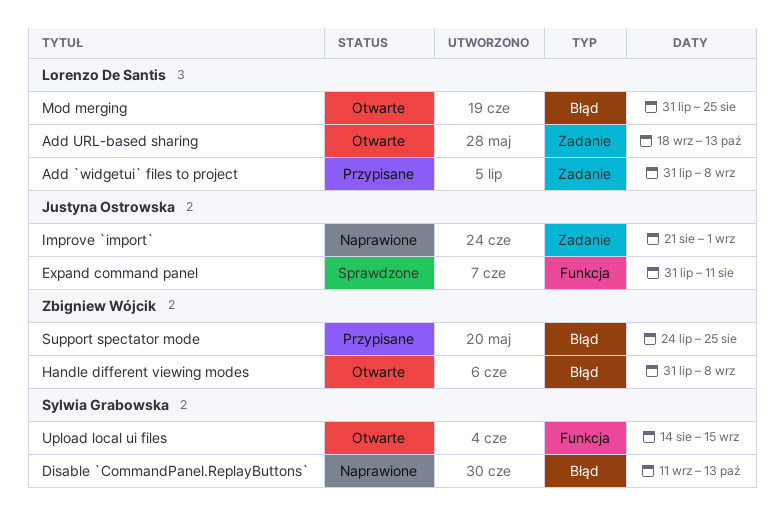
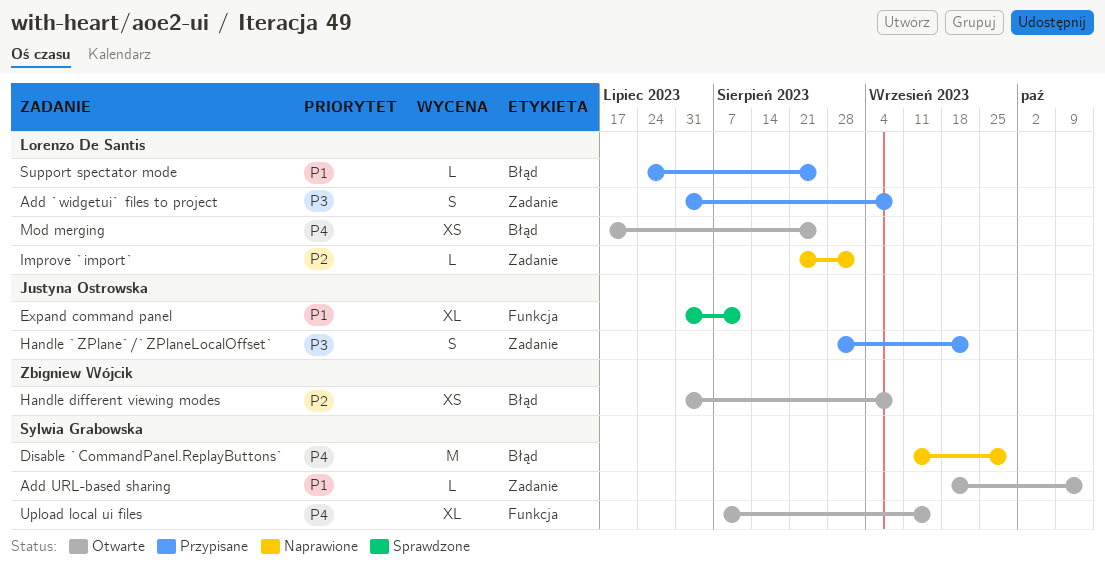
Add URL-based sharing, owner: Lorenzo De Santis -> Sylwia Grabowska
Disable `CommandPanel.ReplayButtons`, due: Oct 13 -> Sep 29
Handle `ZPlane`/`ZPlaneLocalOffset`: none -> present
Improve `import`, owner: Justyna Ostrowska -> Lorenzo De Santis
Mod merging, start: Jul 31 -> Jul 17
Support spectator mode, owner: Zbigniew Wójcik -> Lorenzo De Santis
Upload local ui files, start: Aug 14 -> Aug 7

